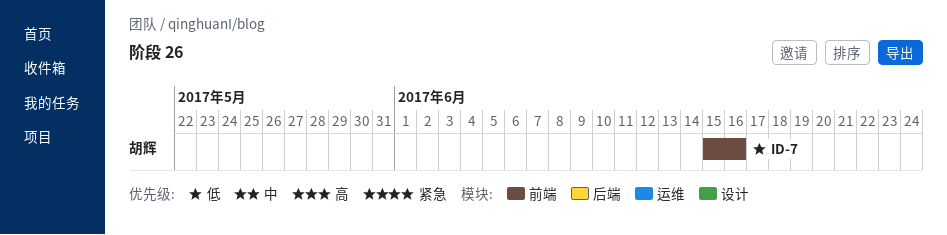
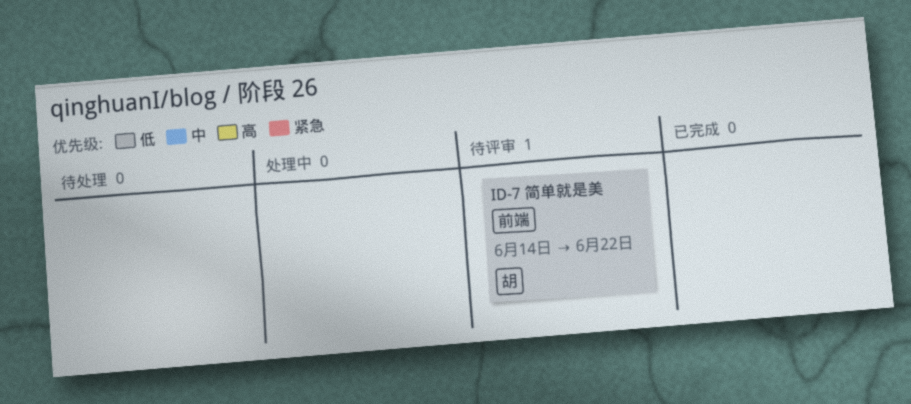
ID-7, start: Jun 15 -> Jun 14
ID-7, due: Jun 16 -> Jun 22

